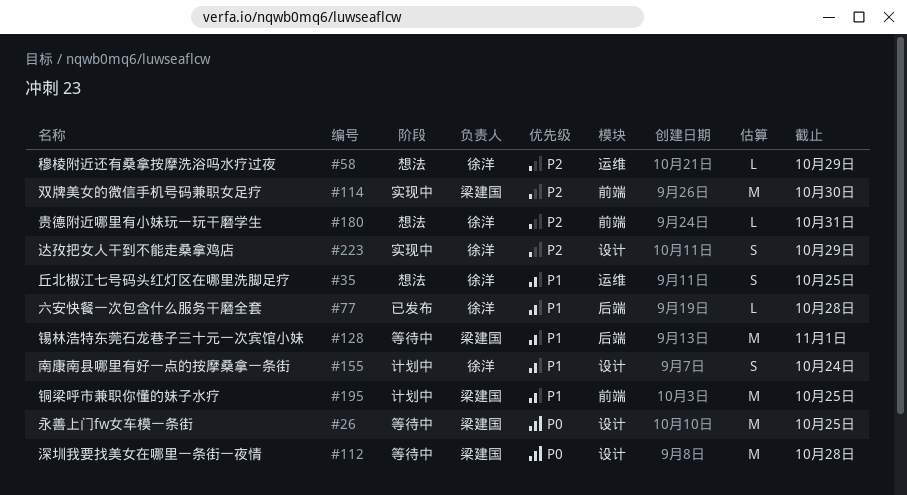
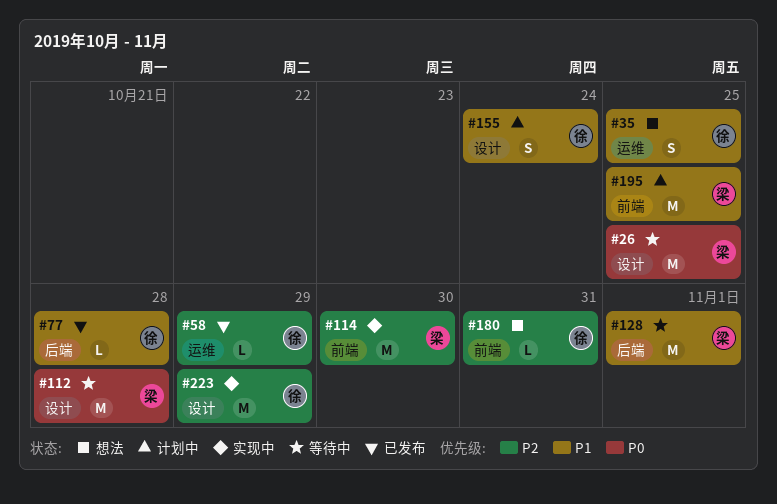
#58, status: 想法 -> 已发布
#223, estimate: S -> M

